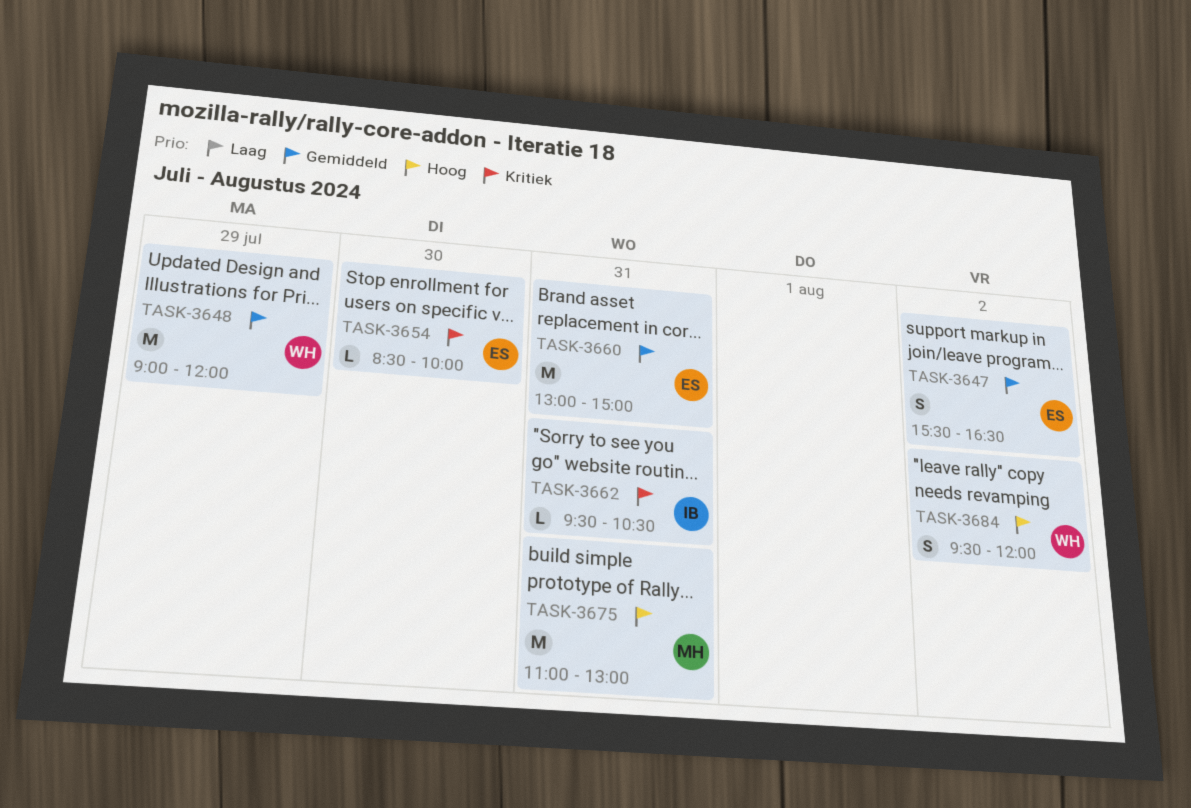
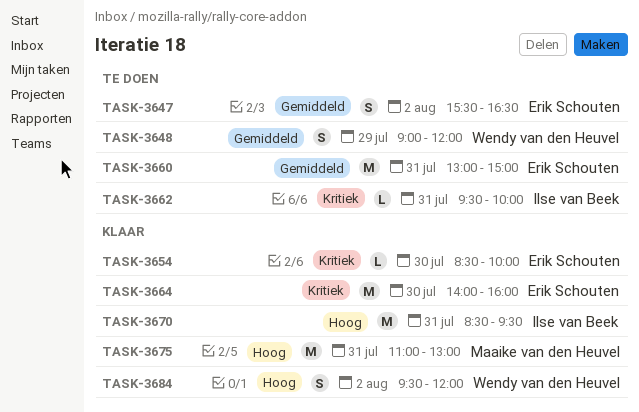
TASK-3648, estimate: M -> S
TASK-3662, ends: 10:30 -> 10:00
TASK-3664: none -> present
TASK-3670: none -> present

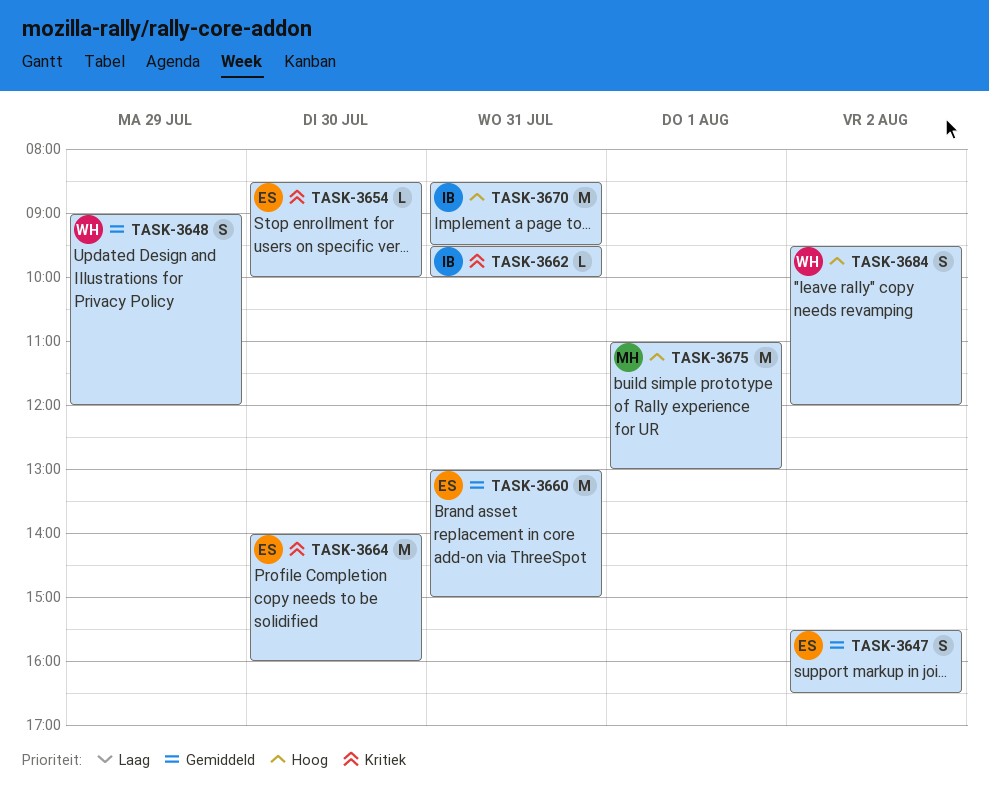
TASK-3675, day: Jul 31 -> Aug 1

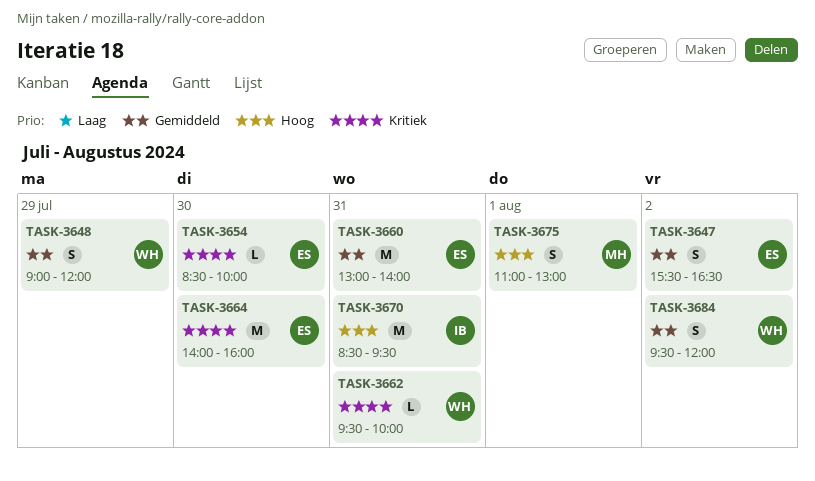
TASK-3660, ends: 15:00 -> 14:00
TASK-3662, owner: IB -> WH
TASK-3675, estimate: M -> S
TASK-3684, priority: Hoog -> Gemiddeld

